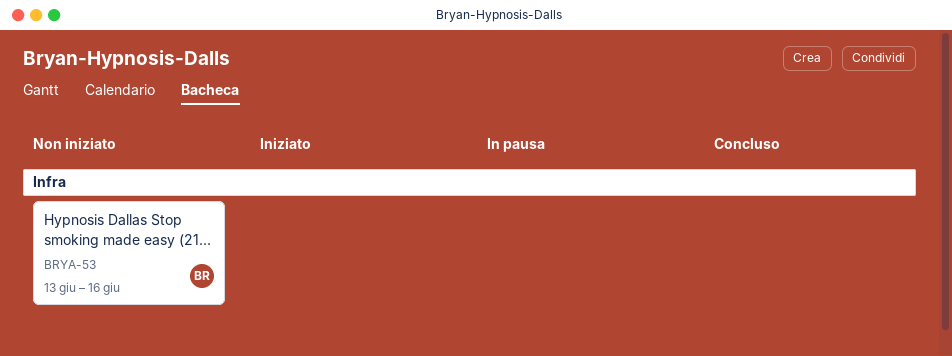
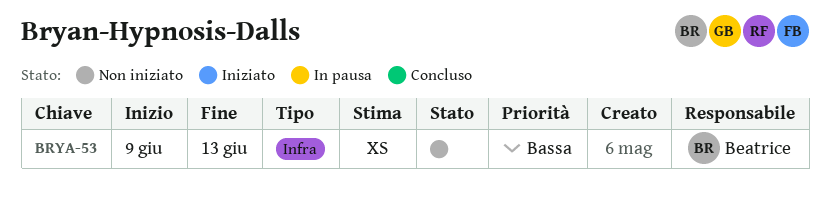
BRYA-53, start: Jun 13 -> Jun 9
BRYA-53, due: Jun 16 -> Jun 13

